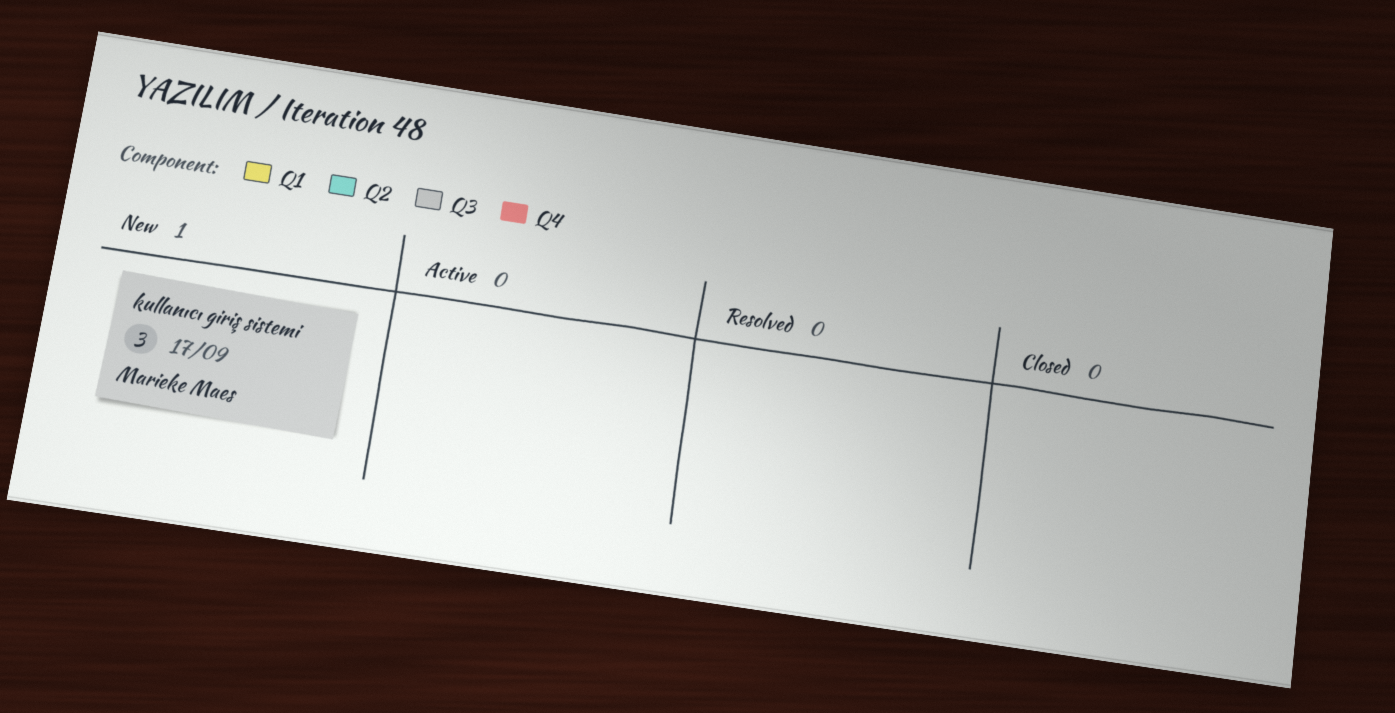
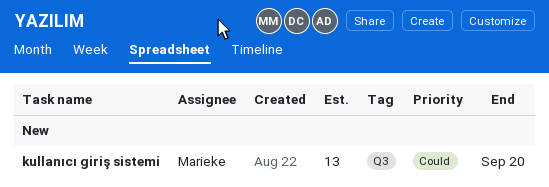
kullanıcı giriş sistemi, estimate: 3 -> 13
kullanıcı giriş sistemi, due: Sep 17 -> Sep 20

